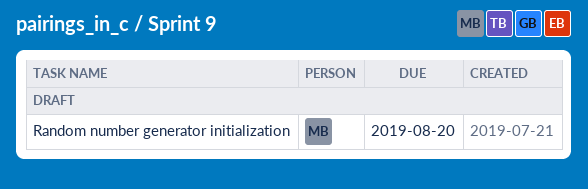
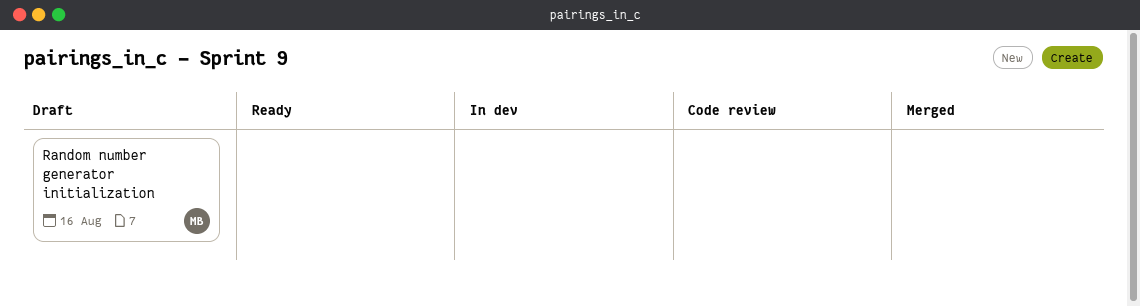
Random number generator initialization, due: Aug 20 -> Aug 16

